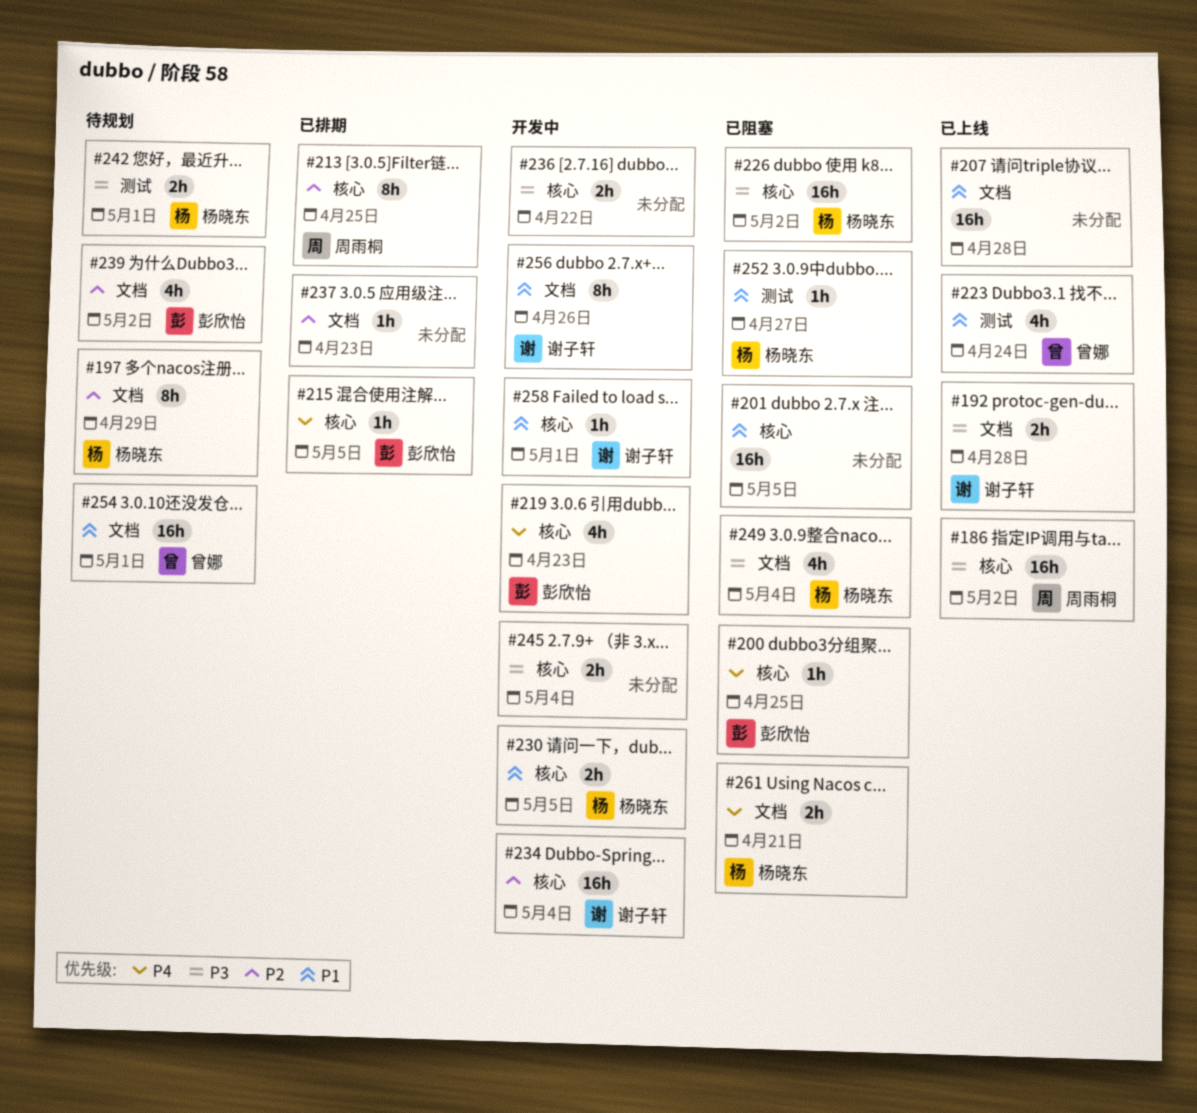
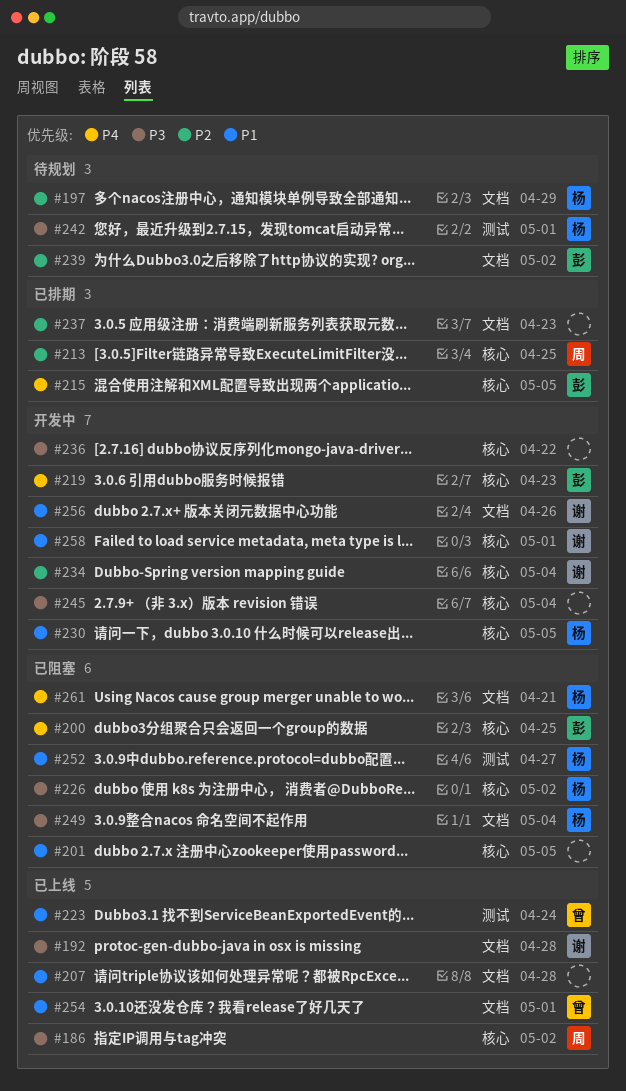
#254, status: 待规划 -> 已上线

